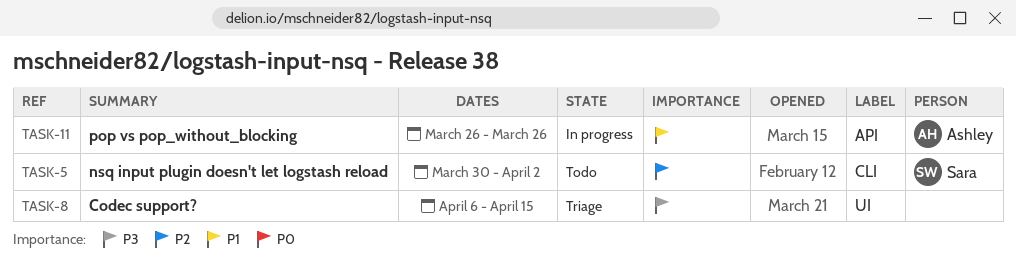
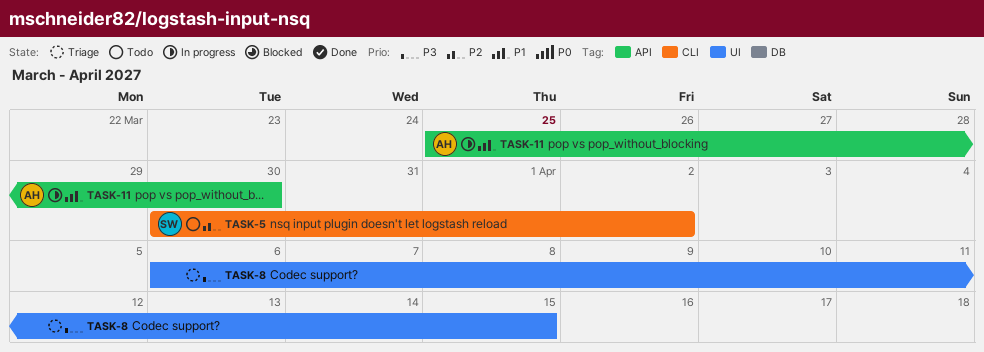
TASK-11, start: Mar 26 -> Mar 25
TASK-11, due: Mar 26 -> Mar 30

